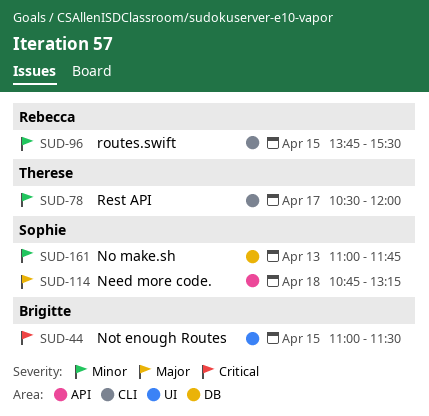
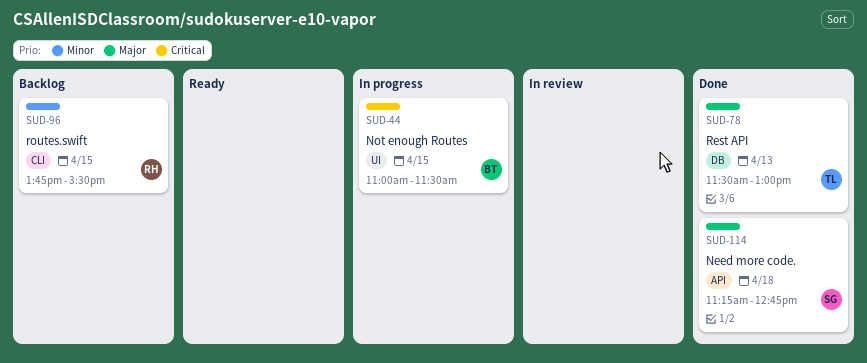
SUD-78, priority: Minor -> Major
SUD-78, label: CLI -> DB
SUD-78, day: Apr 17 -> Apr 13
SUD-78, begins: 10:30 -> 11:30
SUD-78, ends: 12:00 -> 13:00
SUD-114, begins: 10:45 -> 11:15
SUD-114, ends: 13:15 -> 12:45
SUD-161: present -> none

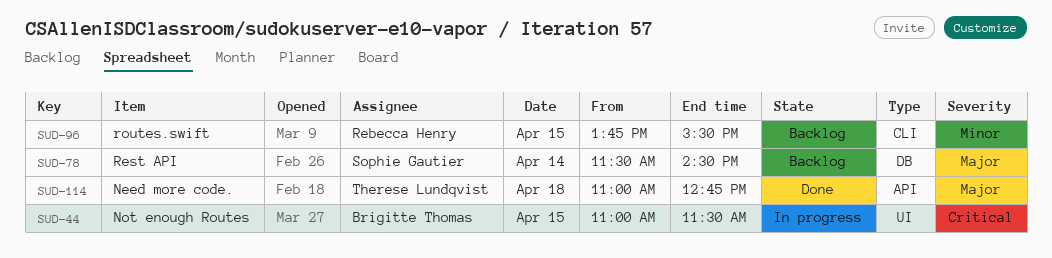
SUD-78, status: Done -> Backlog
SUD-78, owner: Therese Lundqvist -> Sophie Gautier
SUD-78, day: Apr 13 -> Apr 14
SUD-78, ends: 13:00 -> 14:30
SUD-114, owner: Sophie Gautier -> Therese Lundqvist
SUD-114, begins: 11:15 -> 11:00

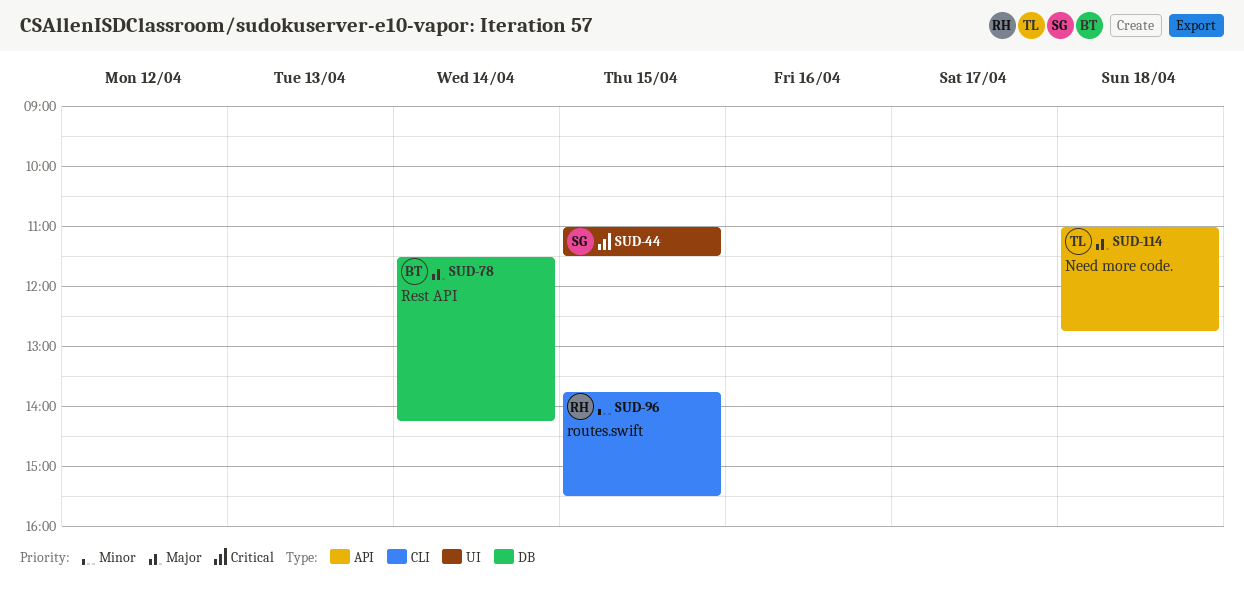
SUD-44, owner: Brigitte Thomas -> Sophie Gautier
SUD-78, owner: Sophie Gautier -> Brigitte Thomas
SUD-78, ends: 14:30 -> 14:15

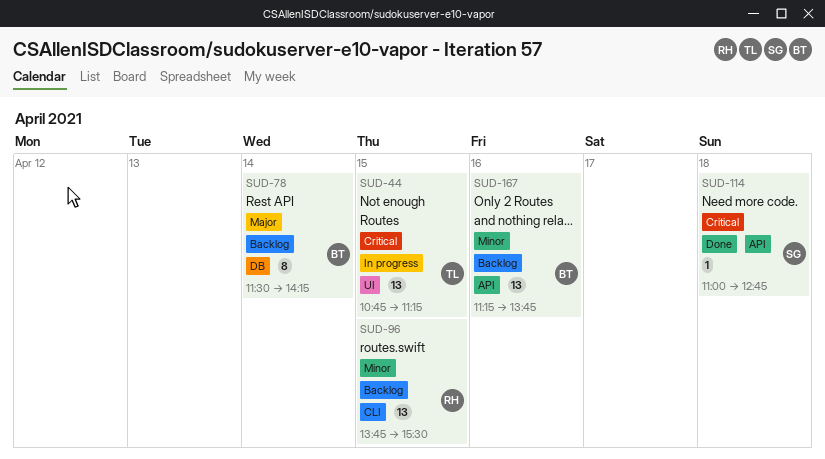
SUD-44, owner: SG -> TL
SUD-44, begins: 11:00 -> 10:45
SUD-44, ends: 11:30 -> 11:15
SUD-114, owner: TL -> SG
SUD-114, priority: Major -> Critical
SUD-167: none -> present

